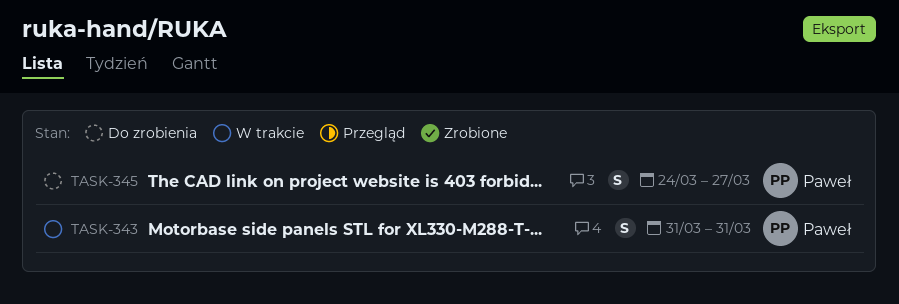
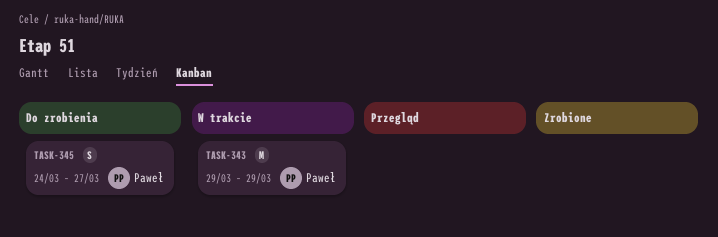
TASK-343, estimate: S -> M
TASK-343, start: Mar 31 -> Mar 29
TASK-343, due: Mar 31 -> Mar 29

